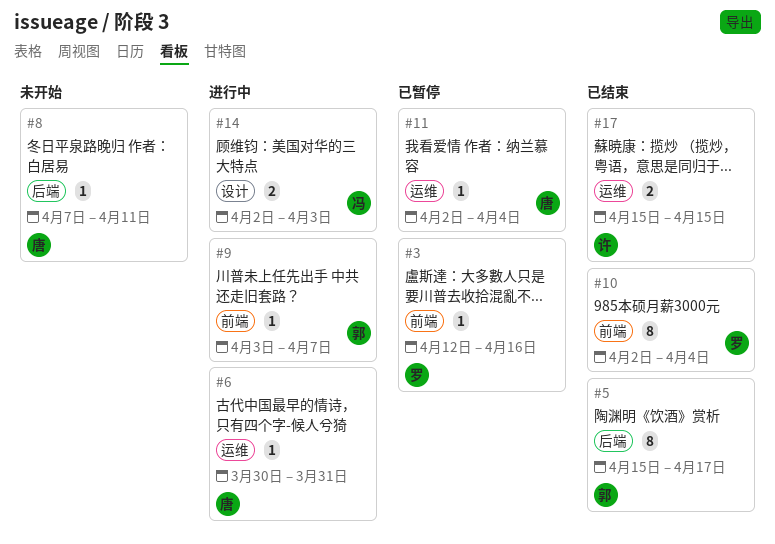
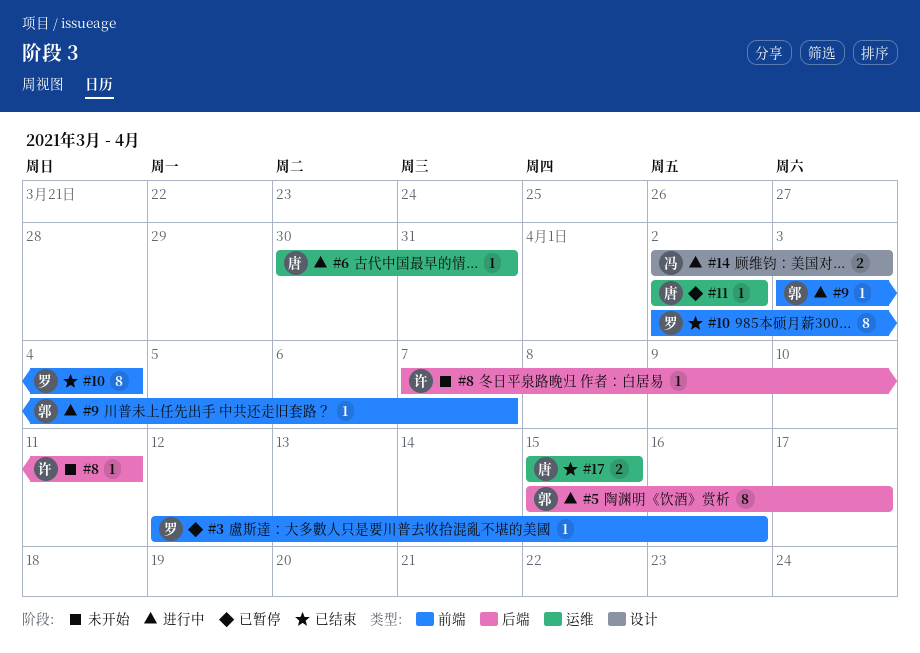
#5, status: 已结束 -> 进行中
#8, owner: 唐 -> 许
#11, due: Apr 4 -> Apr 2
#17, owner: 许 -> 唐

